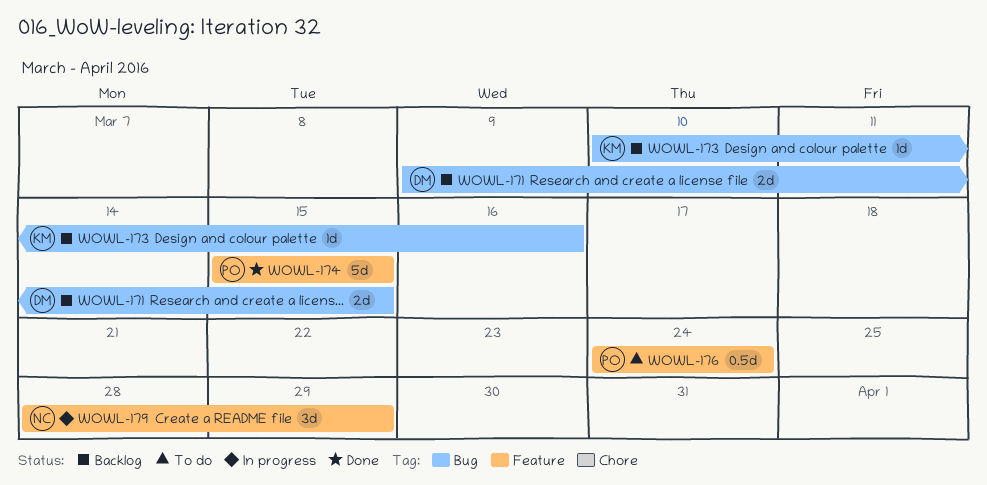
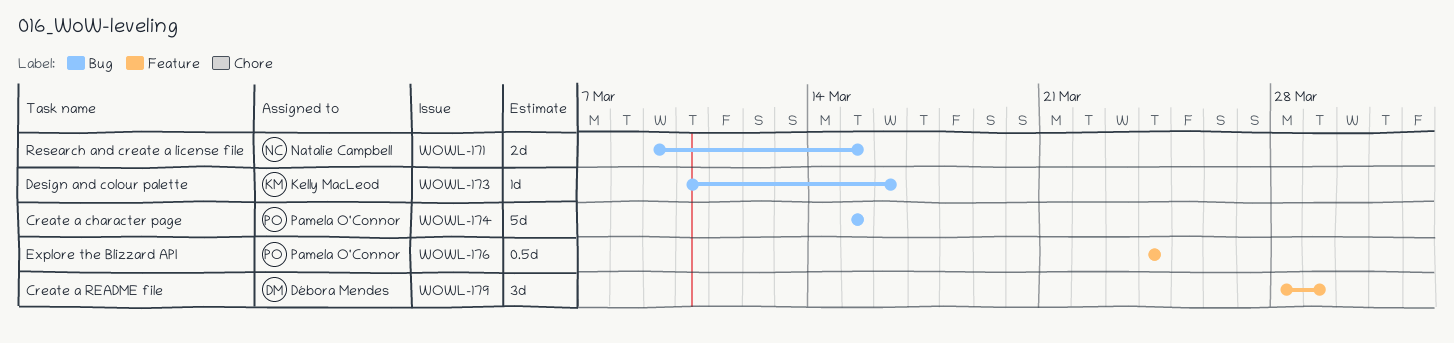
WOWL-171, owner: Débora Mendes -> Natalie Campbell
WOWL-174, label: Feature -> Bug
WOWL-179, owner: Natalie Campbell -> Débora Mendes

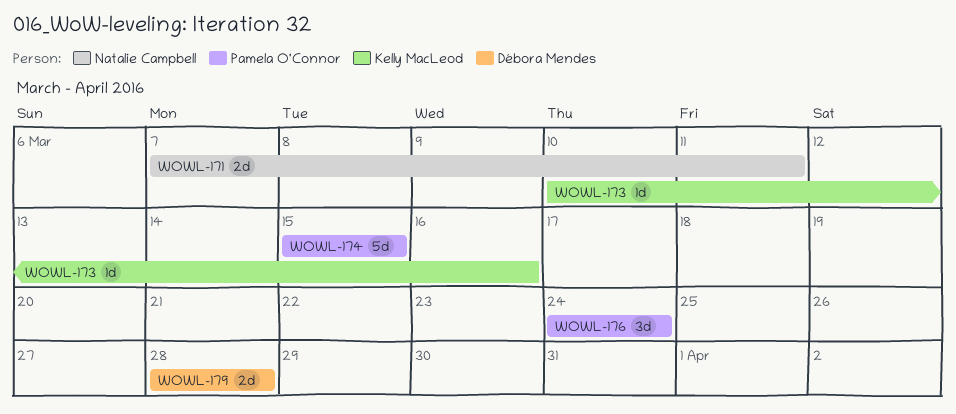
WOWL-171, start: Mar 9 -> Mar 7
WOWL-171, due: Mar 15 -> Mar 11
WOWL-176, estimate: 0.5d -> 3d
WOWL-179, estimate: 3d -> 2d
WOWL-179, due: Mar 29 -> Mar 28

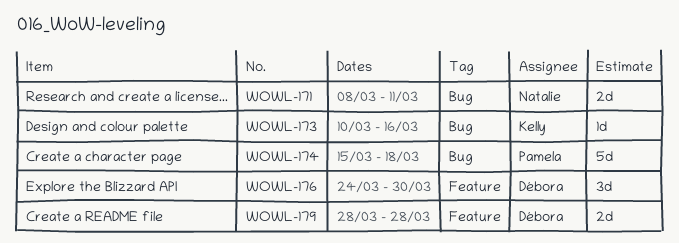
WOWL-171, start: Mar 7 -> Mar 8
WOWL-174, due: Mar 15 -> Mar 18
WOWL-176, owner: Pamela O'Connor -> Débora Mendes
WOWL-176, due: Mar 24 -> Mar 30

